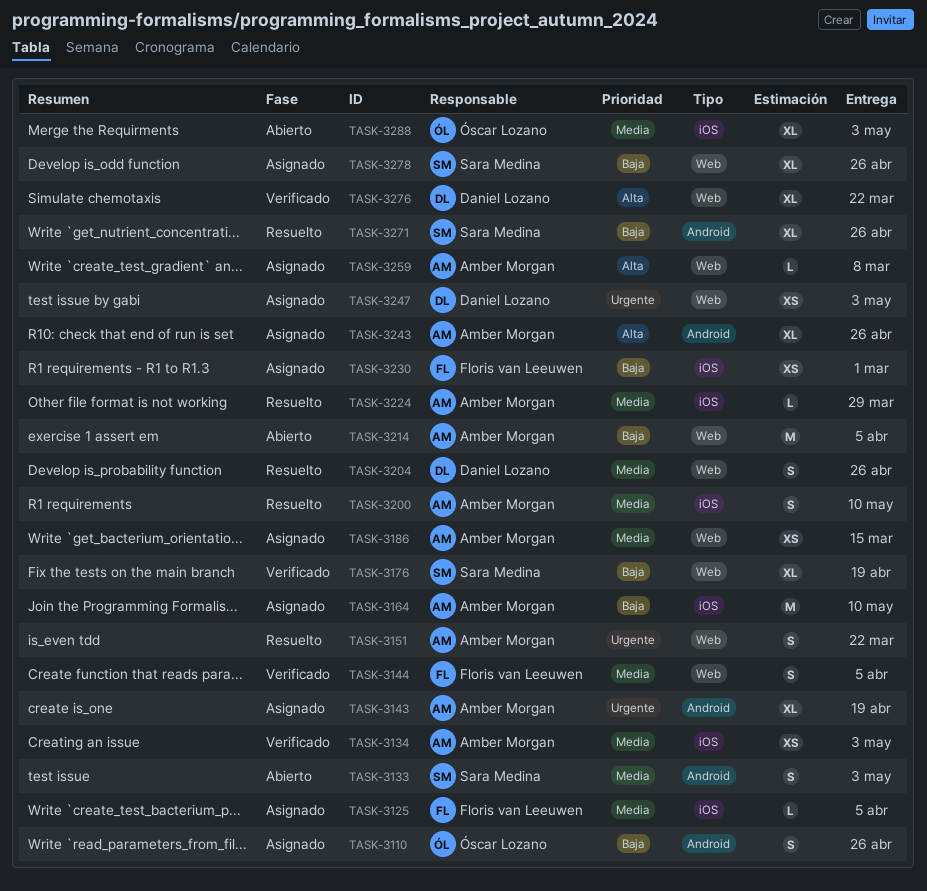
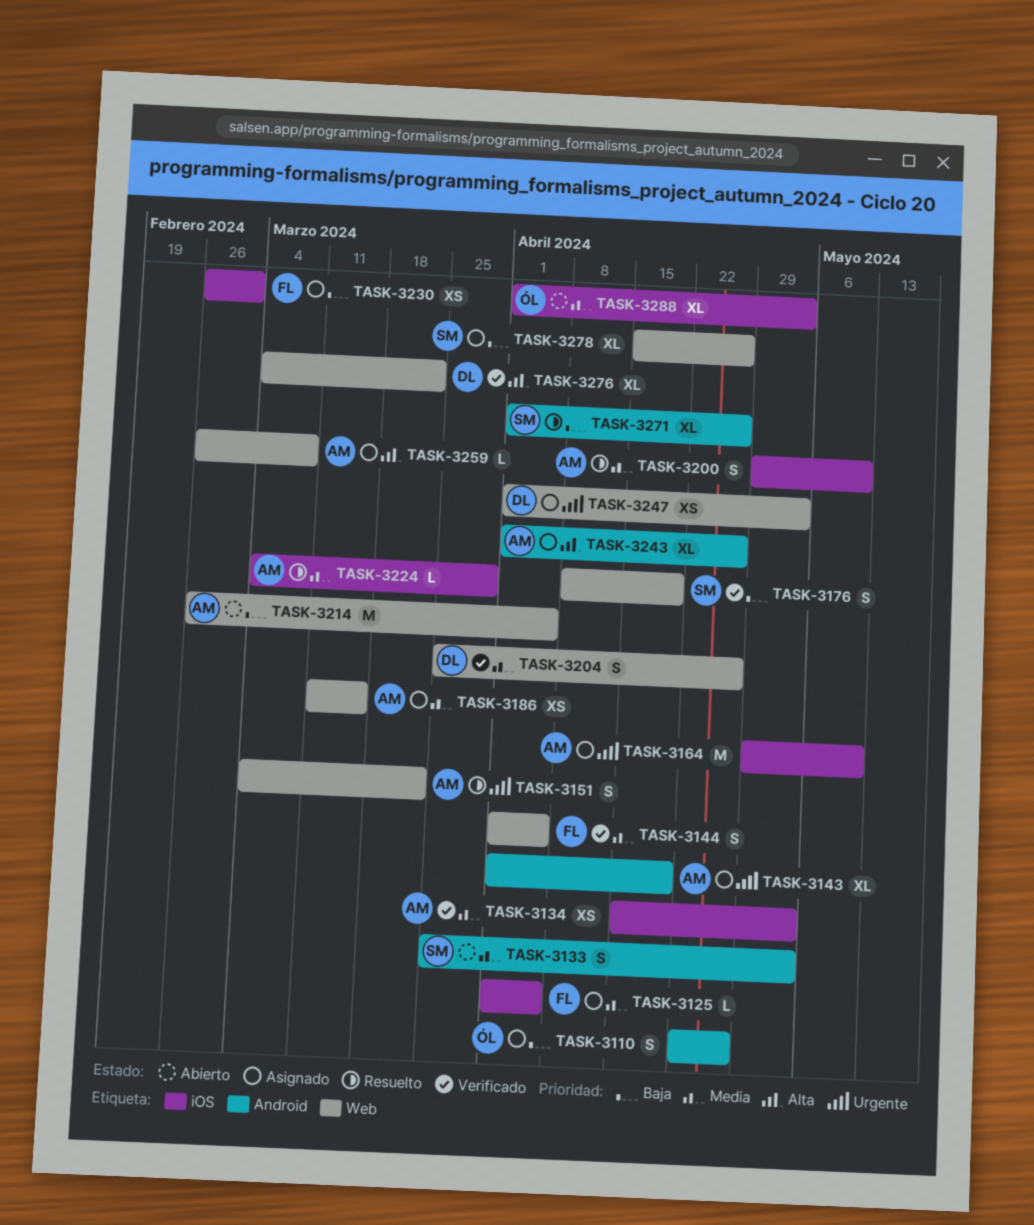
TASK-3164, priority: Baja -> Urgente
TASK-3176, estimate: XL -> S
TASK-3204, status: Resuelto -> Verificado

